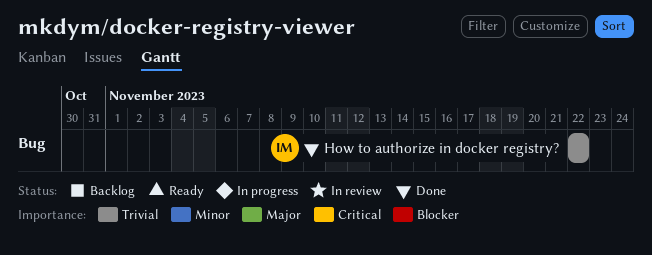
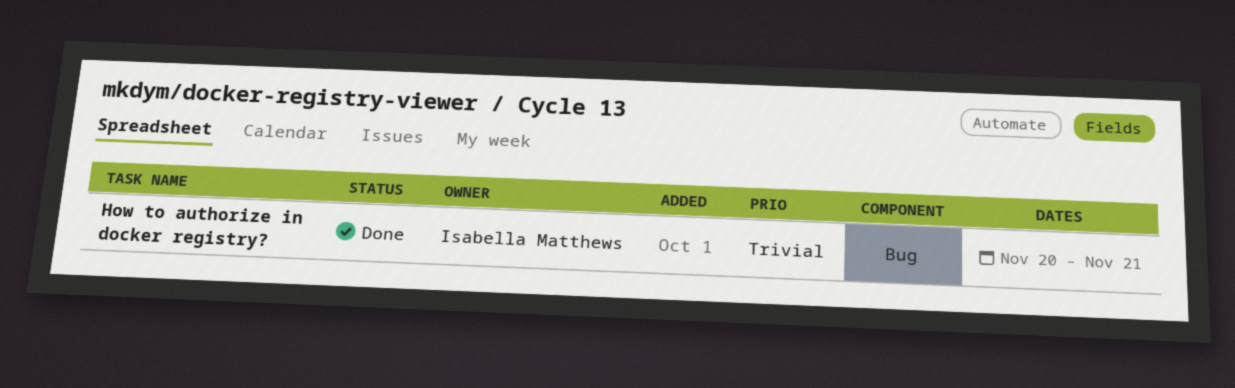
How to authorize in docker registry?, start: Nov 22 -> Nov 20
How to authorize in docker registry?, due: Nov 22 -> Nov 21

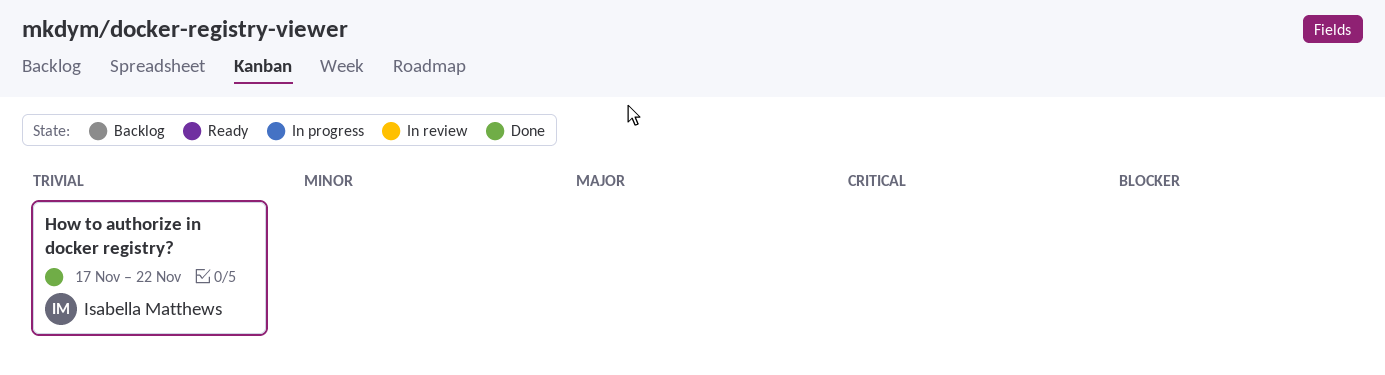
How to authorize in docker registry?, start: Nov 20 -> Nov 17
How to authorize in docker registry?, due: Nov 21 -> Nov 22

